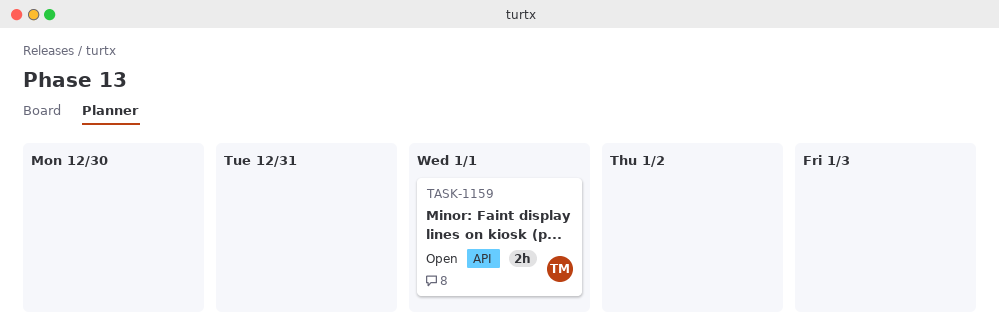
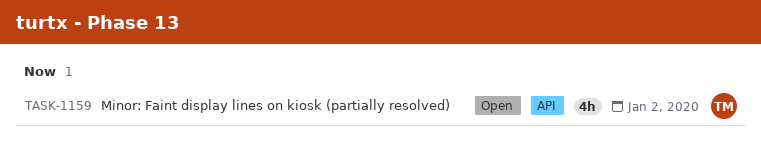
TASK-1159, estimate: 2h -> 4h
TASK-1159, due: Jan 1 -> Jan 2

